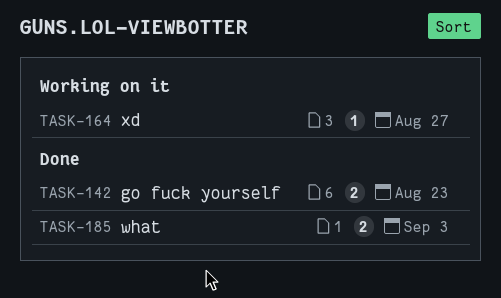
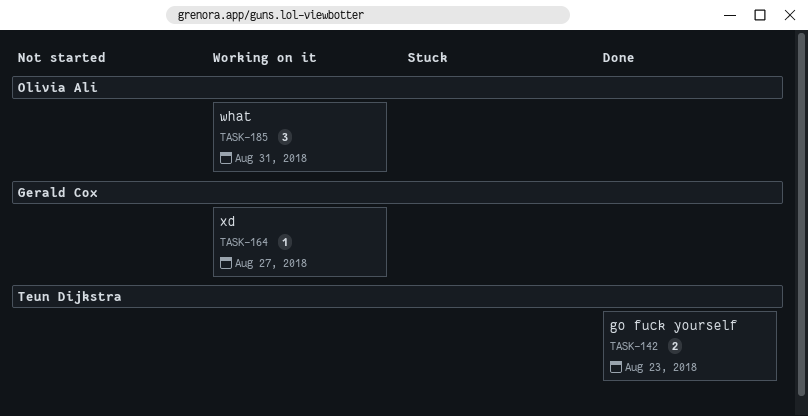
TASK-185, status: Done -> Working on it
TASK-185, estimate: 2 -> 3
TASK-185, due: Sep 3 -> Aug 31

